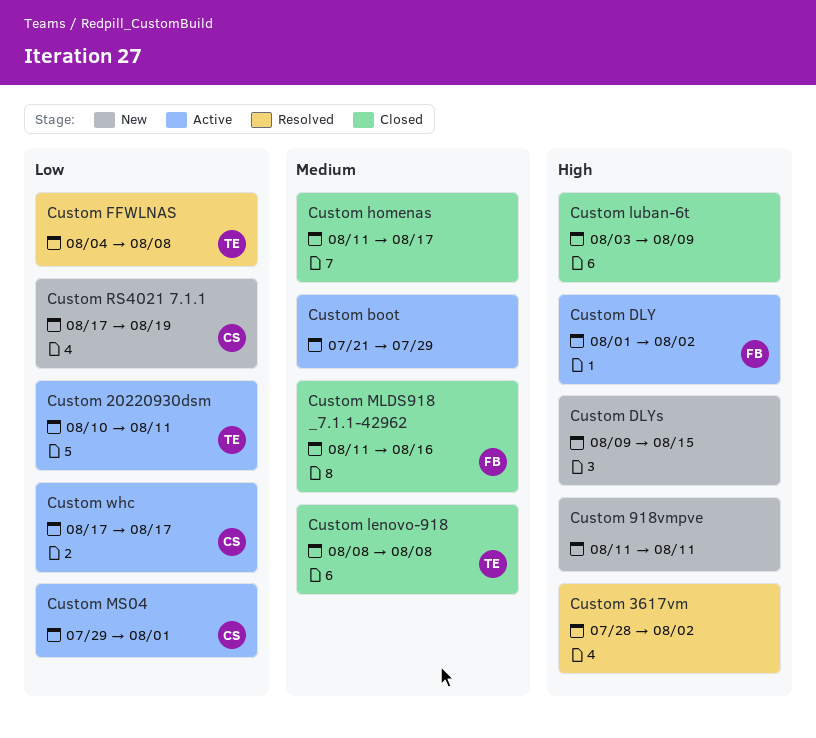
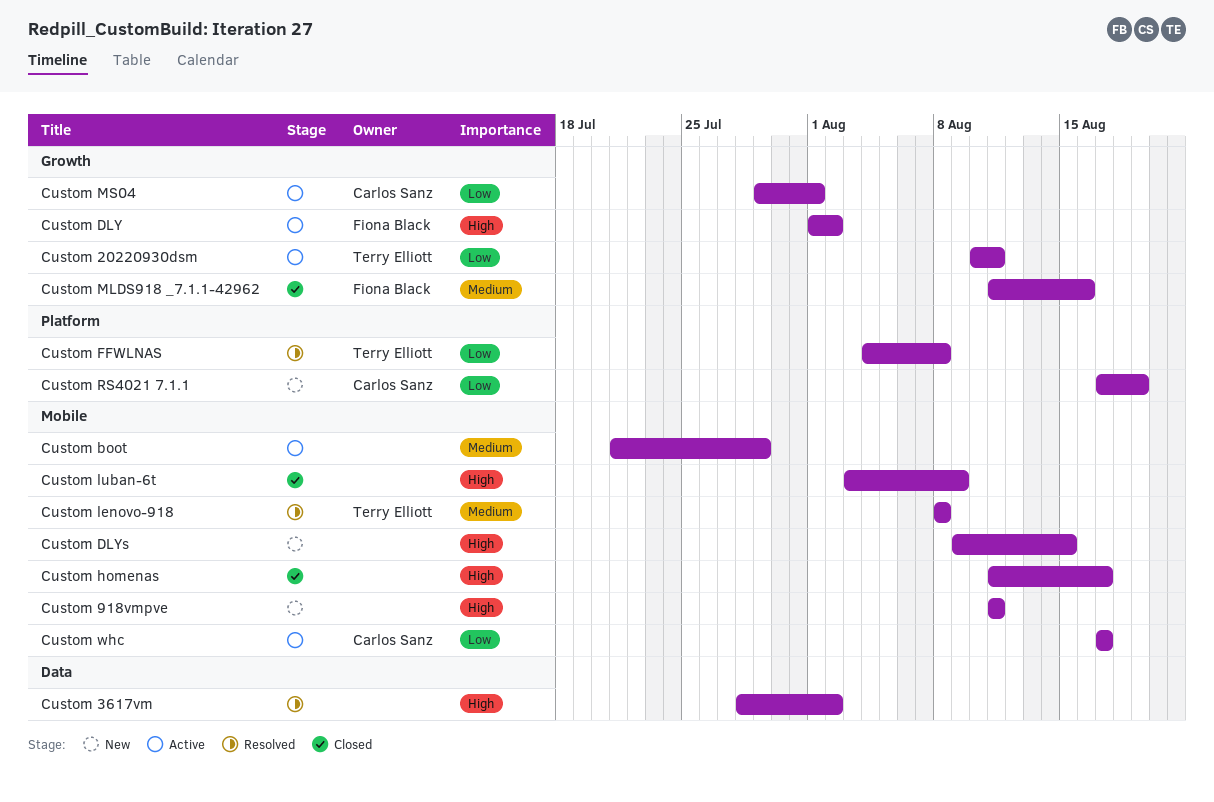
Custom homenas, priority: Medium -> High
Custom lenovo-918, status: Closed -> Resolved

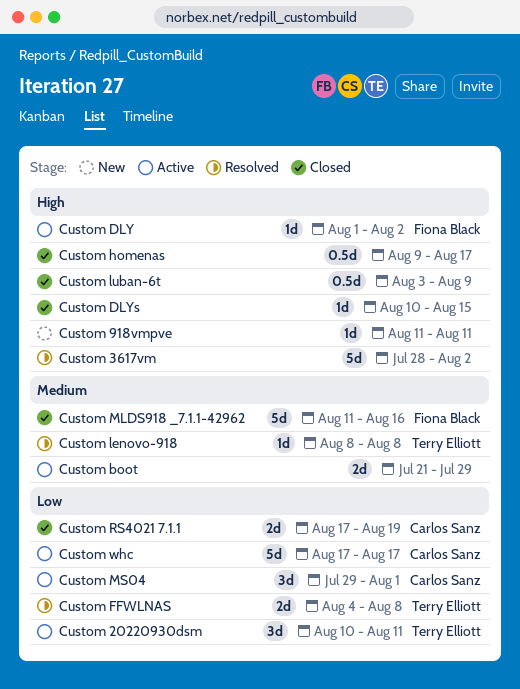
Custom DLYs, status: New -> Closed
Custom DLYs, start: Aug 9 -> Aug 10
Custom homenas, start: Aug 11 -> Aug 9
Custom RS4021 7.1.1, status: New -> Closed

